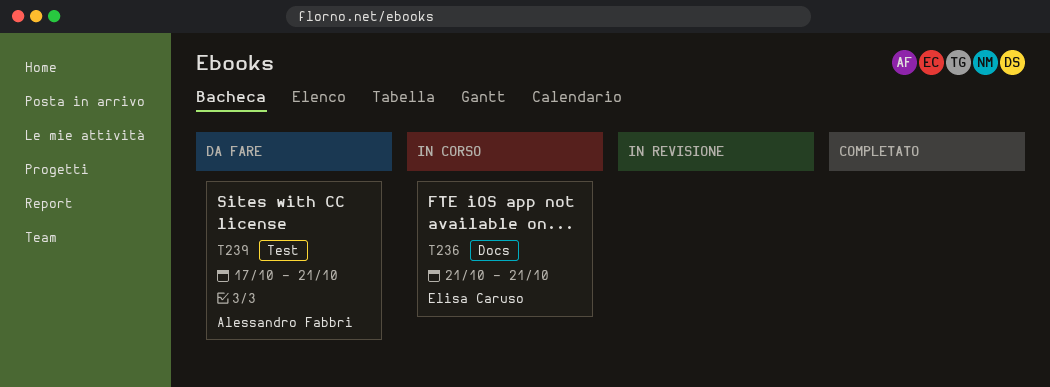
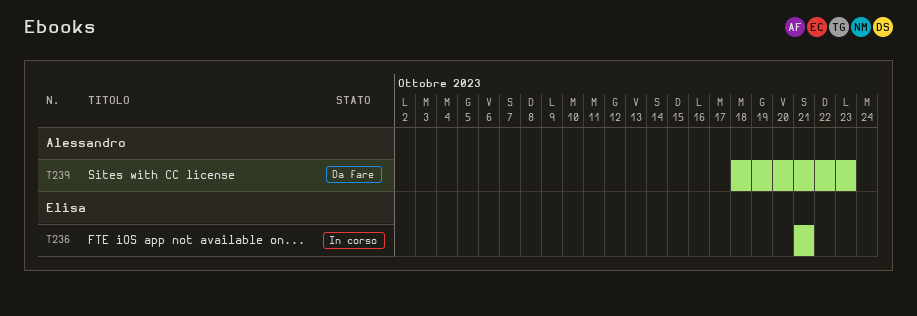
T239, start: Oct 17 -> Oct 18
T239, due: Oct 21 -> Oct 23

